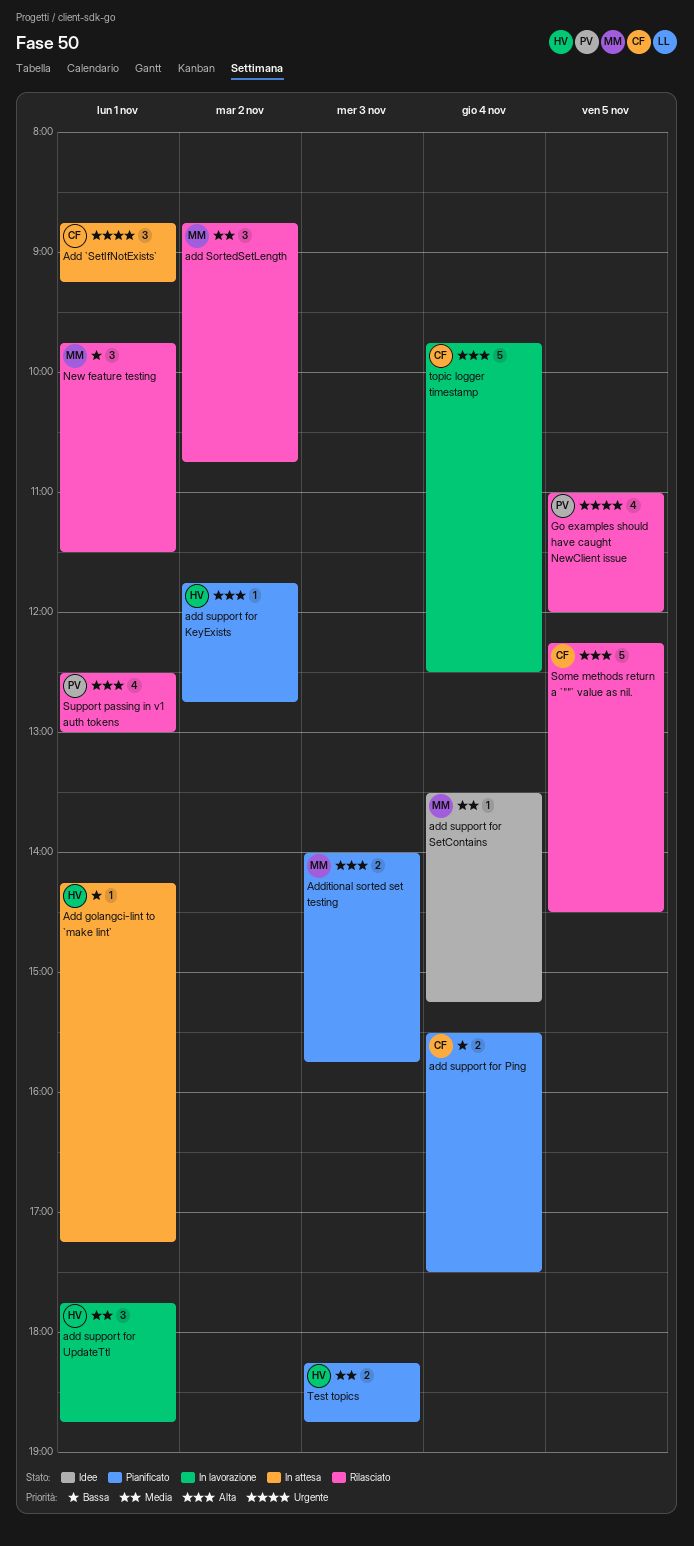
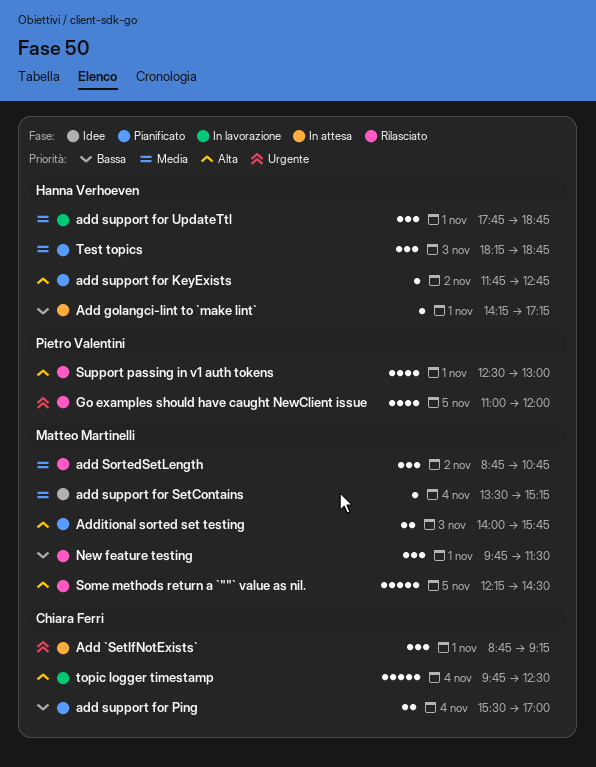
add support for Ping, ends: 17:30 -> 17:00
Some methods return a `""` value as nil., owner: Chiara Ferri -> Matteo Martinelli
Test topics, estimate: 2 -> 3

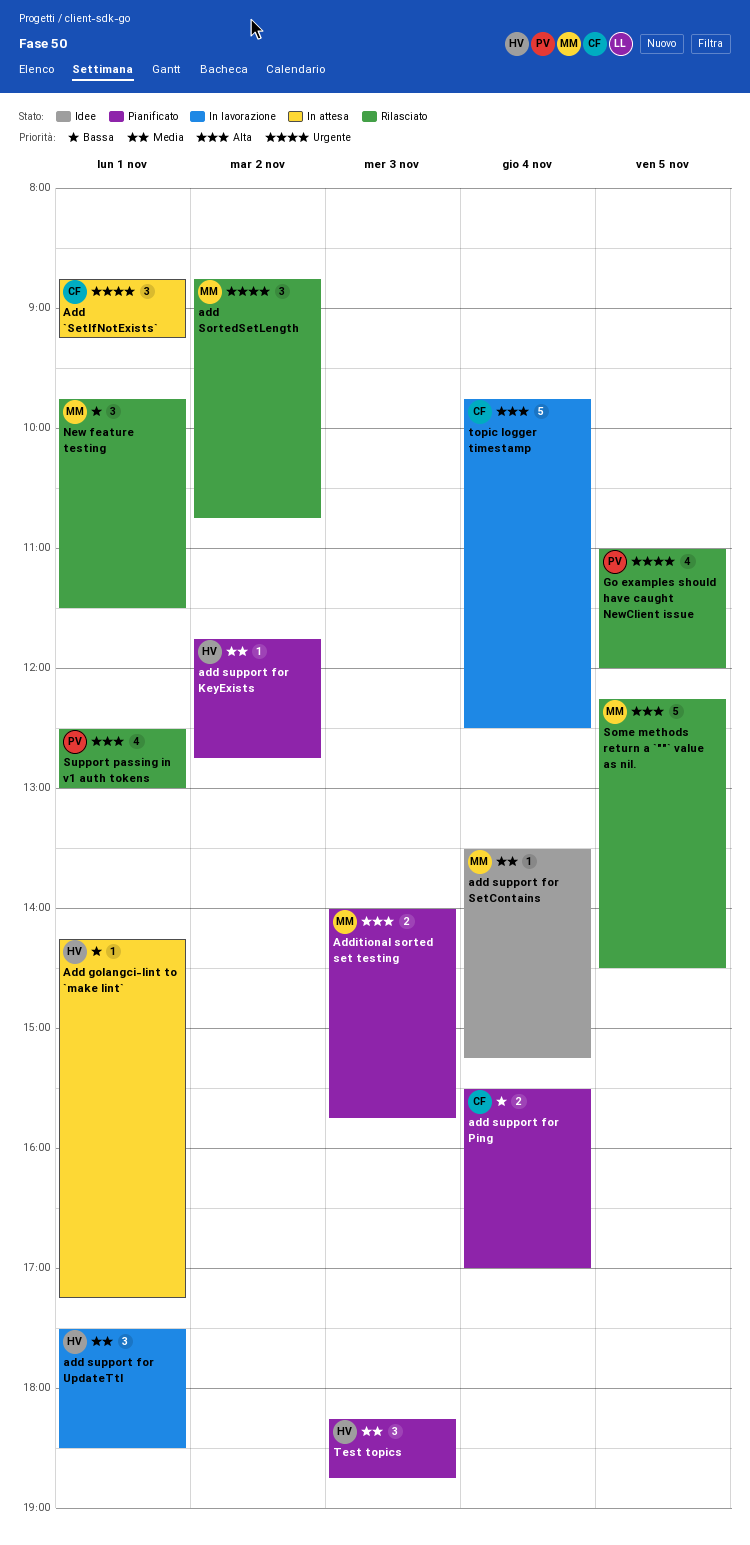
add SortedSetLength, priority: Media -> Urgente
add support for KeyExists, priority: Alta -> Media
add support for UpdateTtl, begins: 17:45 -> 17:30
add support for UpdateTtl, ends: 18:45 -> 18:30

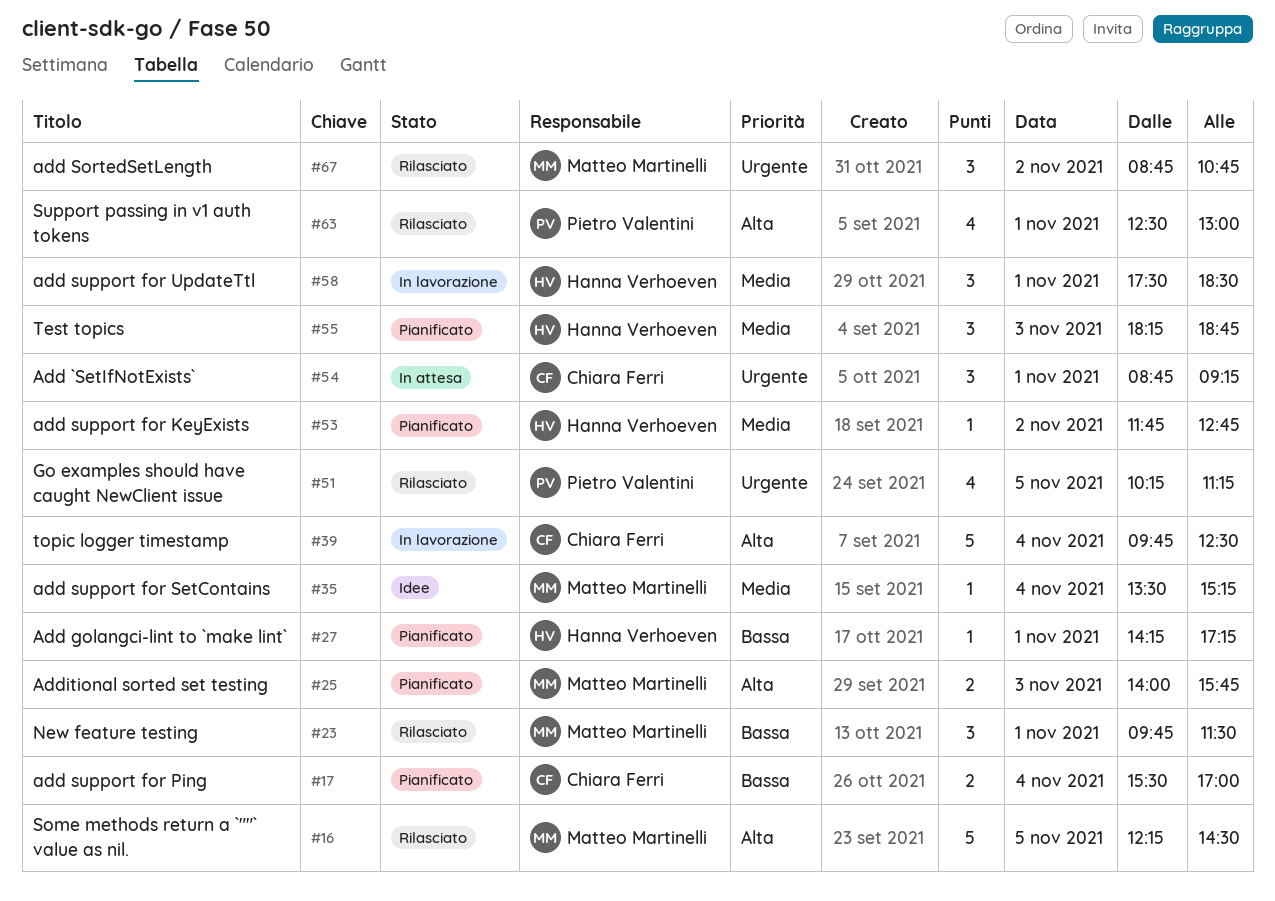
Add golangci-lint to `make lint`, status: In attesa -> Pianificato
Go examples should have caught NewClient issue, begins: 11:00 -> 10:15
Go examples should have caught NewClient issue, ends: 12:00 -> 11:15

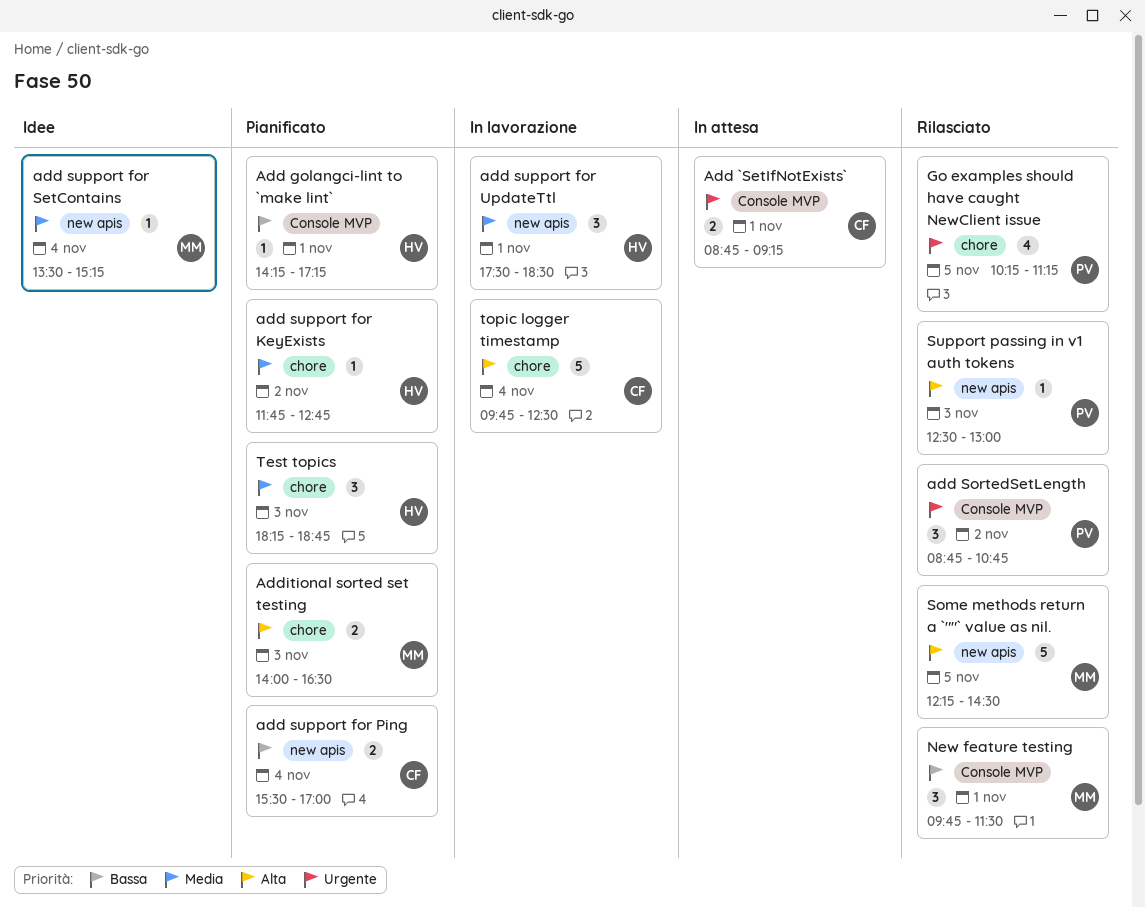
Add `SetIfNotExists`, estimate: 3 -> 2
add SortedSetLength, owner: Matteo Martinelli -> Pietro Valentini
Additional sorted set testing, ends: 15:45 -> 16:30
Support passing in v1 auth tokens, estimate: 4 -> 1
Support passing in v1 auth tokens, day: Nov 1 -> Nov 3

